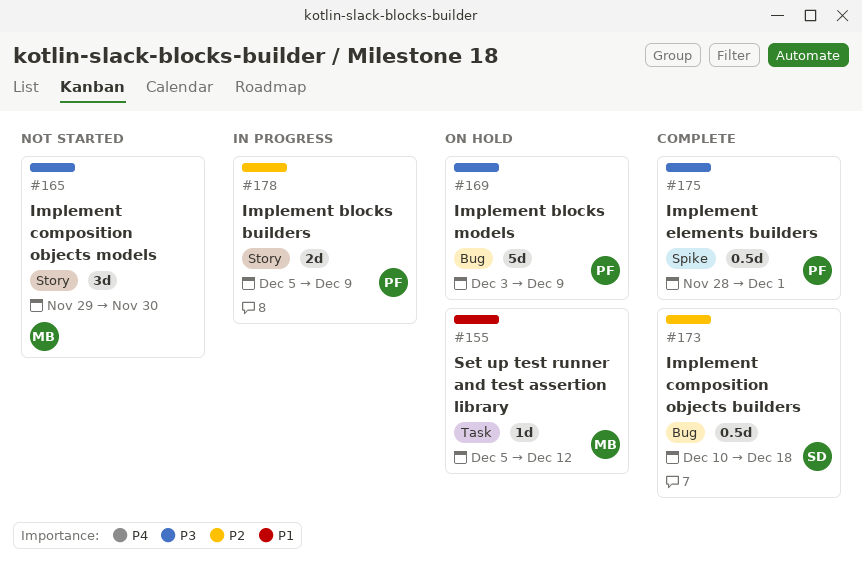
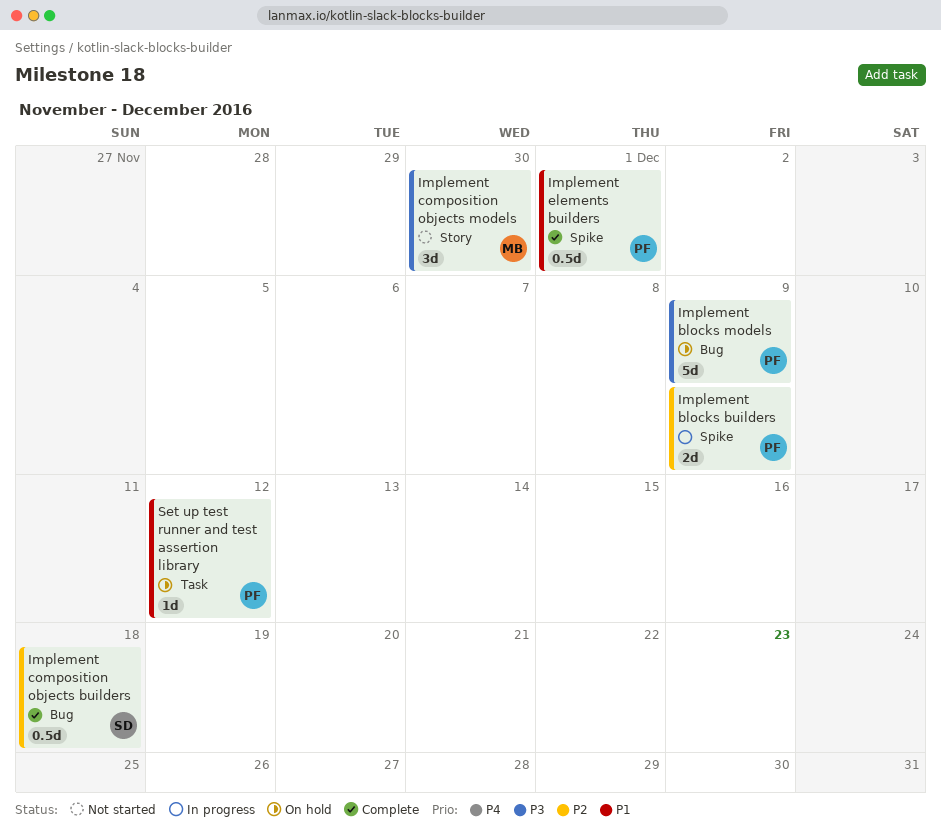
Implement blocks builders, label: Story -> Spike
Implement elements builders, priority: P3 -> P1
Set up test runner and test assertion library, owner: MB -> PF

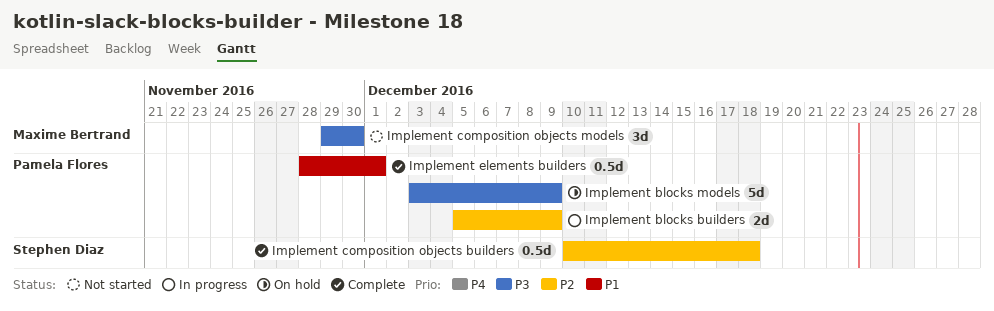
Set up test runner and test assertion library: present -> none

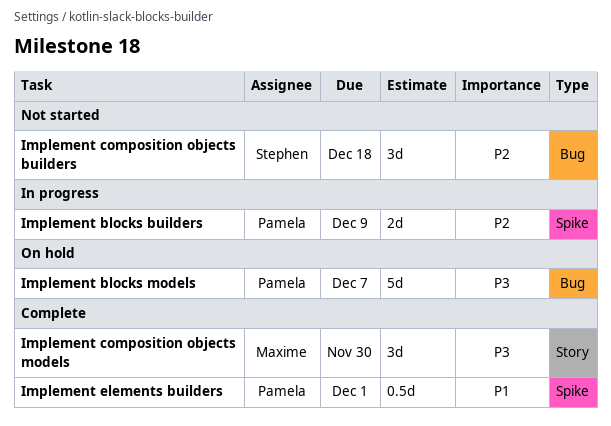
Implement blocks models, due: Dec 9 -> Dec 7
Implement composition objects builders, status: Complete -> Not started
Implement composition objects builders, estimate: 0.5d -> 3d
Implement composition objects models, status: Not started -> Complete

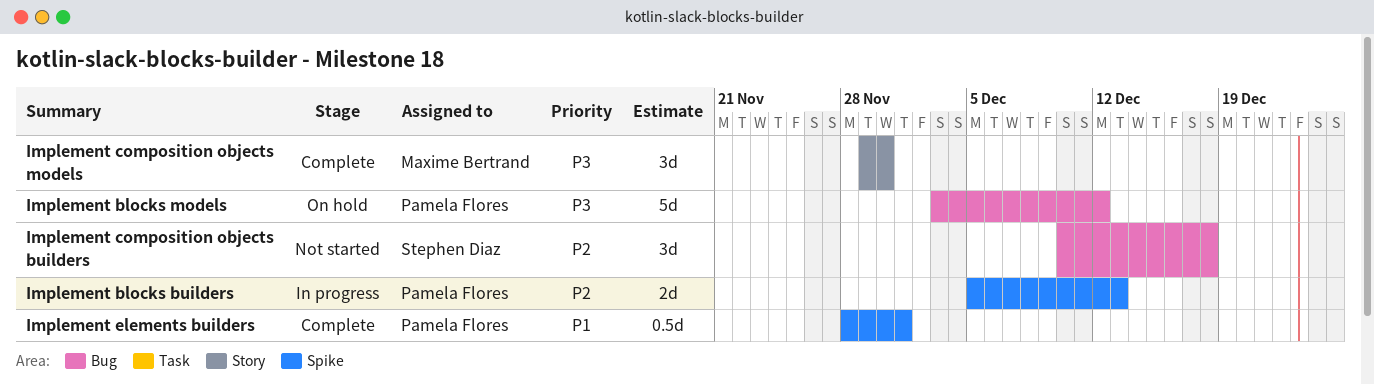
Implement blocks builders, due: Dec 9 -> Dec 13
Implement blocks models, due: Dec 7 -> Dec 12

